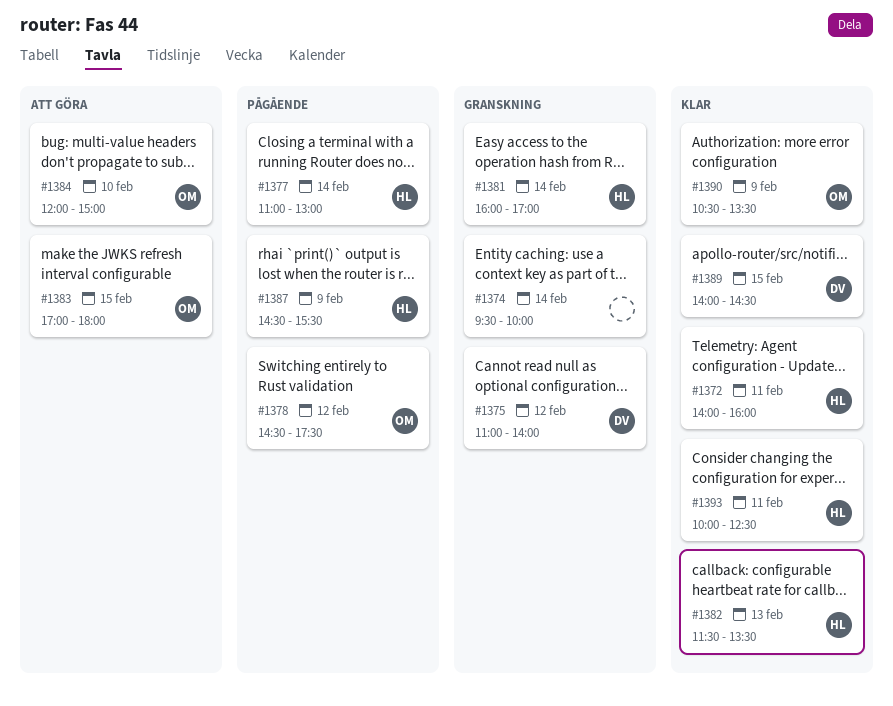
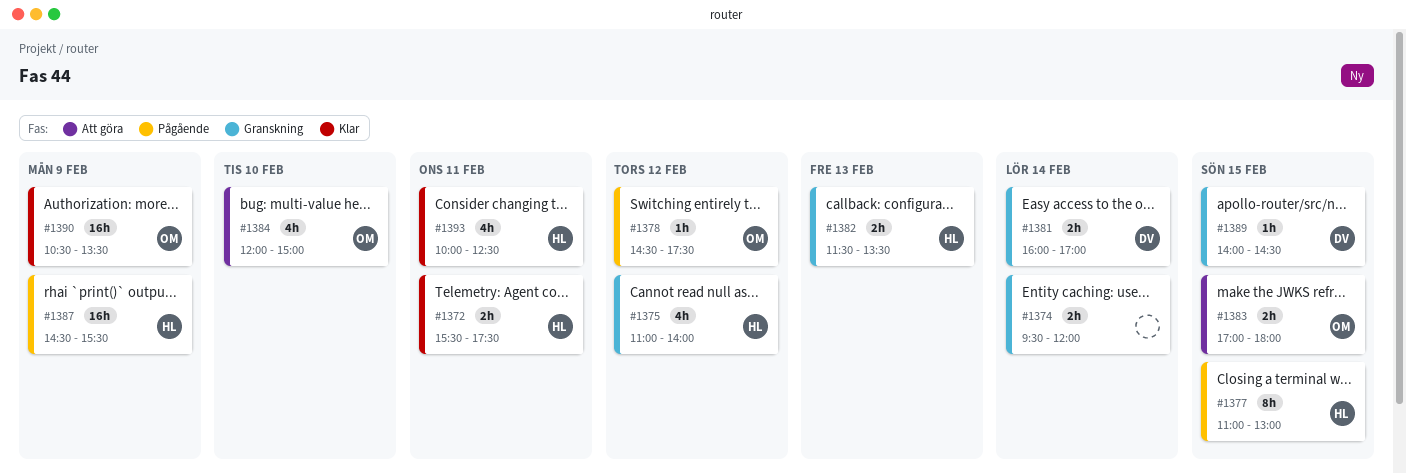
#1372, begins: 14:00 -> 15:30
#1372, ends: 16:00 -> 17:30
#1374, ends: 10:00 -> 12:00
#1375, owner: DV -> HL
#1377, day: Feb 14 -> Feb 15
#1381, owner: HL -> DV
#1382, status: Klar -> Granskning
#1389, status: Klar -> Granskning

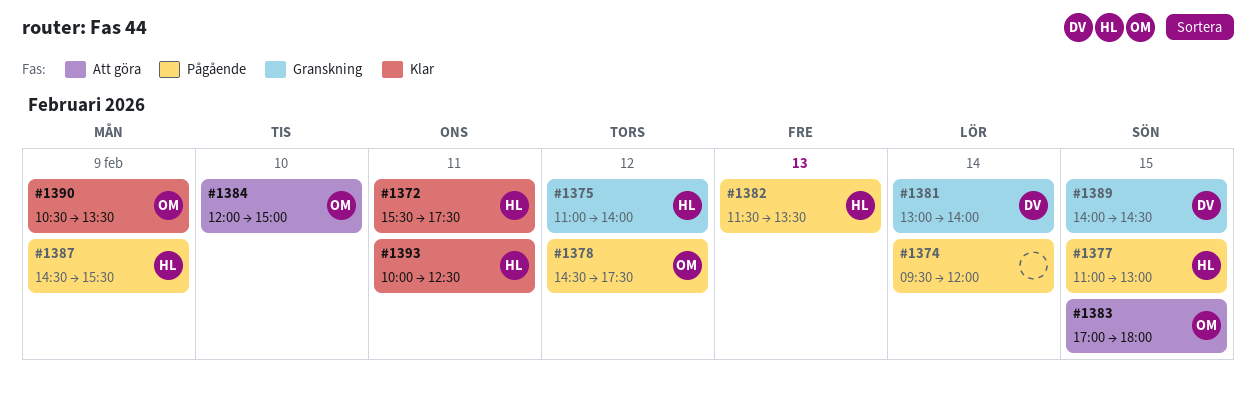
#1374, status: Granskning -> Pågående
#1381, begins: 16:00 -> 13:00
#1381, ends: 17:00 -> 14:00
#1382, status: Granskning -> Pågående

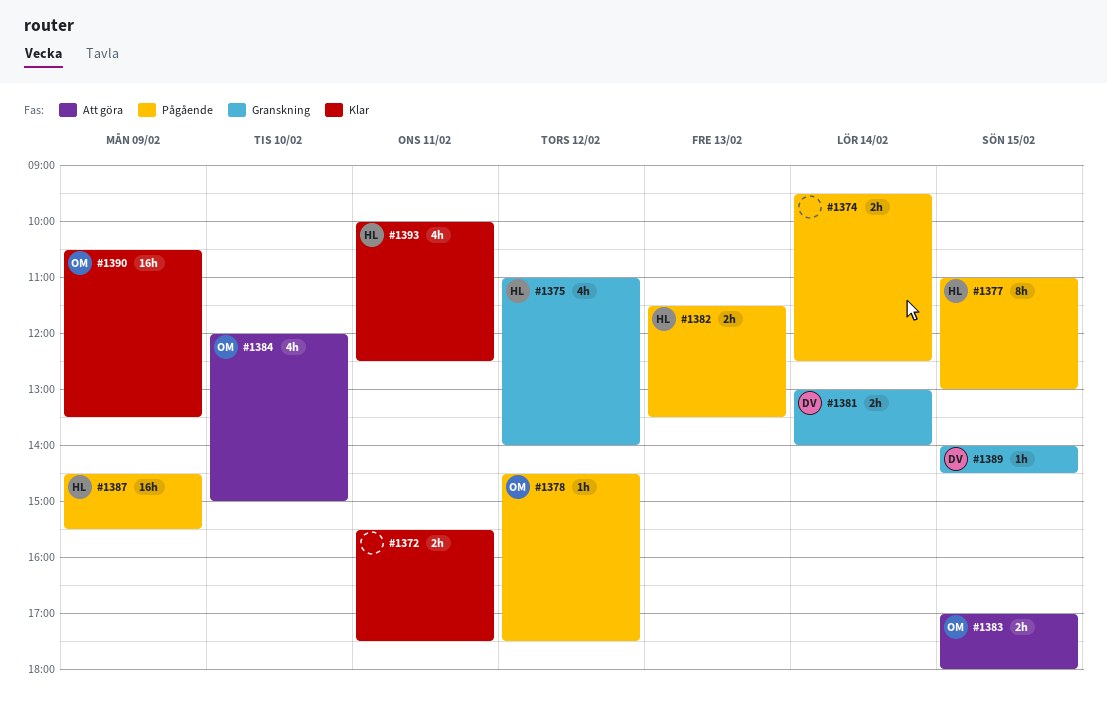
#1372, owner: HL -> none
#1374, ends: 12:00 -> 12:30

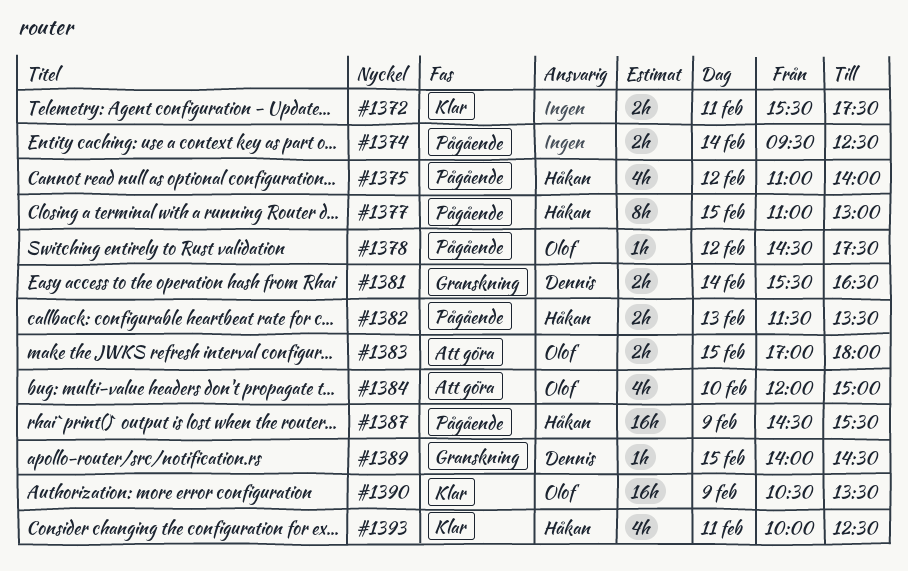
#1375, status: Granskning -> Pågående
#1381, begins: 13:00 -> 15:30
#1381, ends: 14:00 -> 16:30

